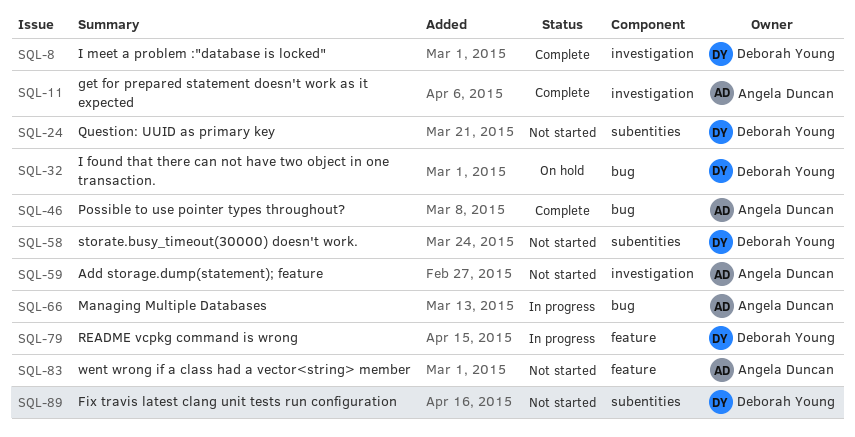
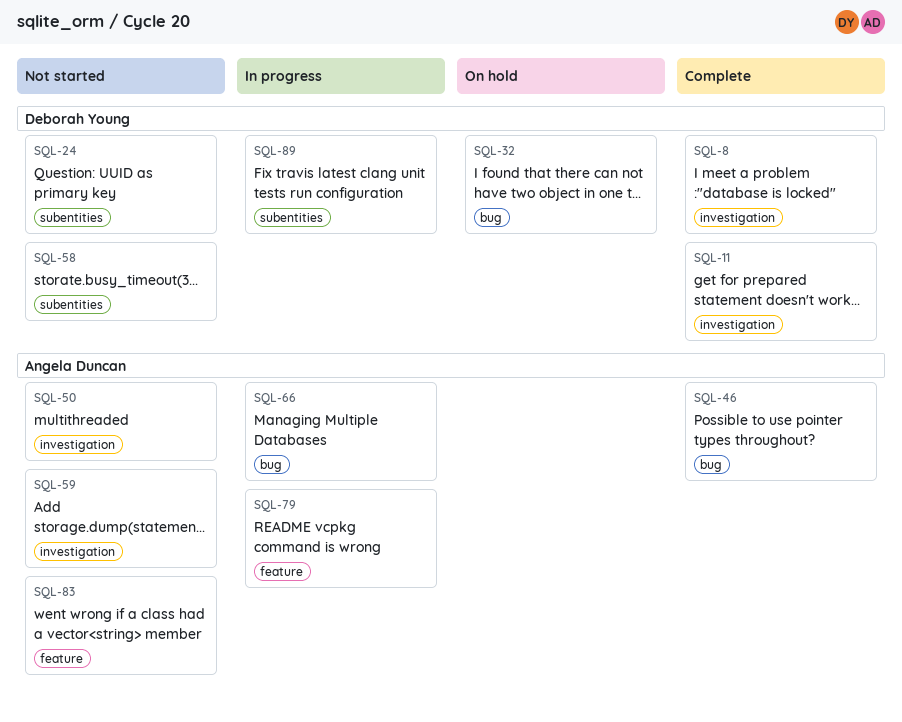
SQL-11, owner: Angela Duncan -> Deborah Young
SQL-50: none -> present
SQL-79, owner: Deborah Young -> Angela Duncan
SQL-89, status: Not started -> In progress

